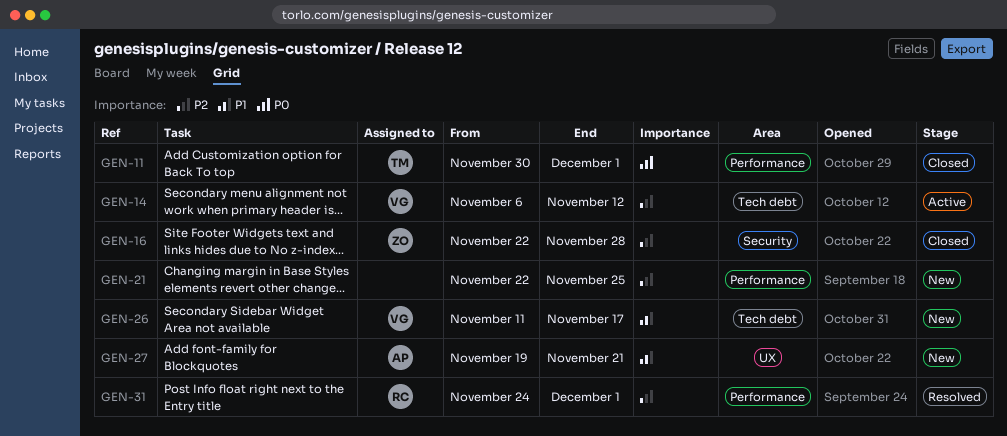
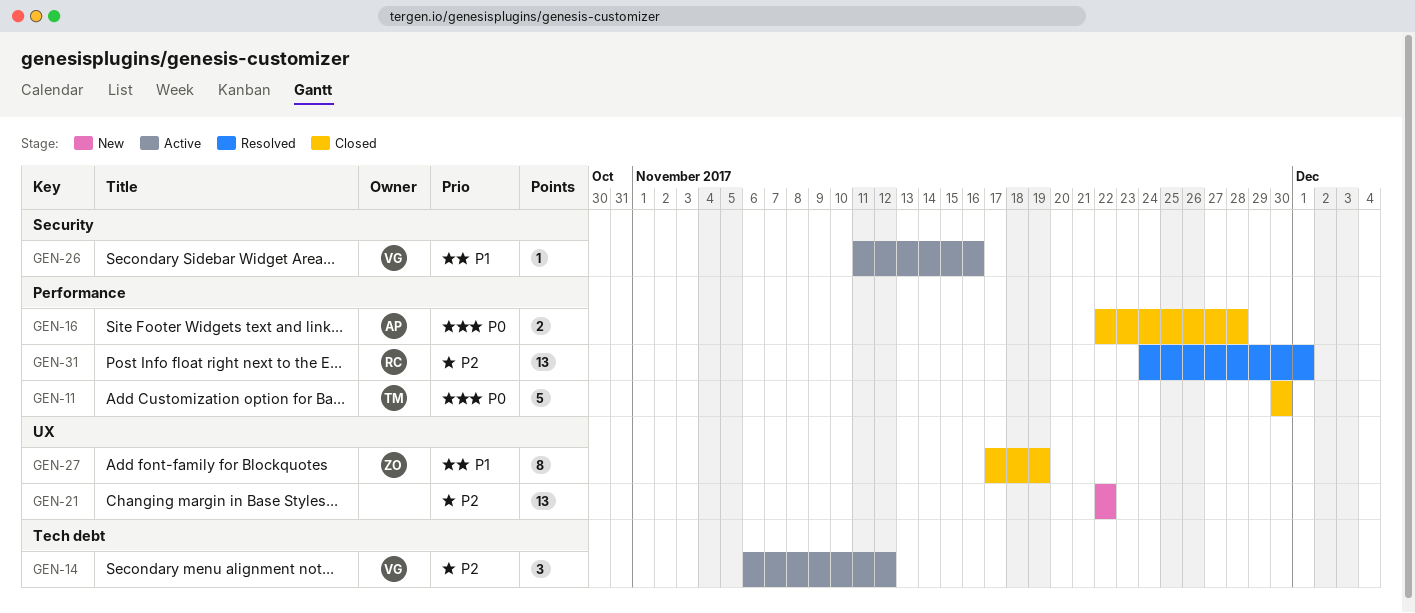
GEN-11, due: Dec 1 -> Nov 30
GEN-16, owner: ZO -> AP
GEN-16, priority: P2 -> P0
GEN-16, label: Security -> Performance
GEN-21, label: Performance -> UX
GEN-21, due: Nov 25 -> Nov 22
GEN-26, status: New -> Active
GEN-26, label: Tech debt -> Security
GEN-26, due: Nov 17 -> Nov 16
GEN-27, status: New -> Closed
GEN-27, owner: AP -> ZO
GEN-27, start: Nov 19 -> Nov 17
GEN-27, due: Nov 21 -> Nov 19

